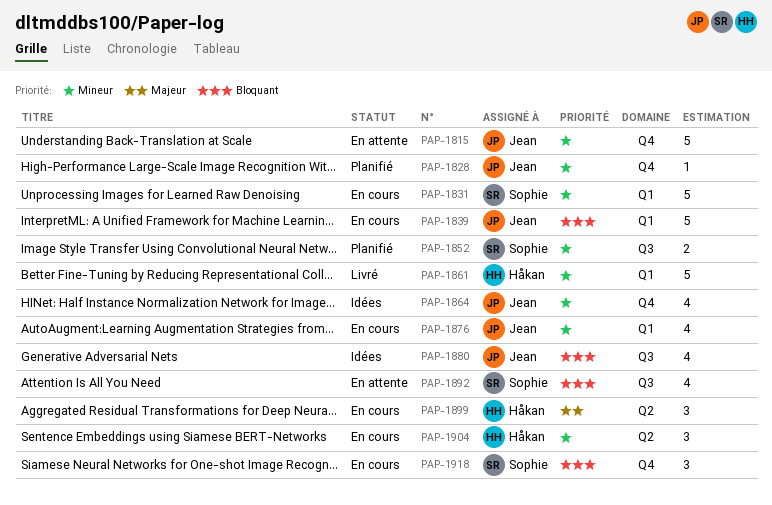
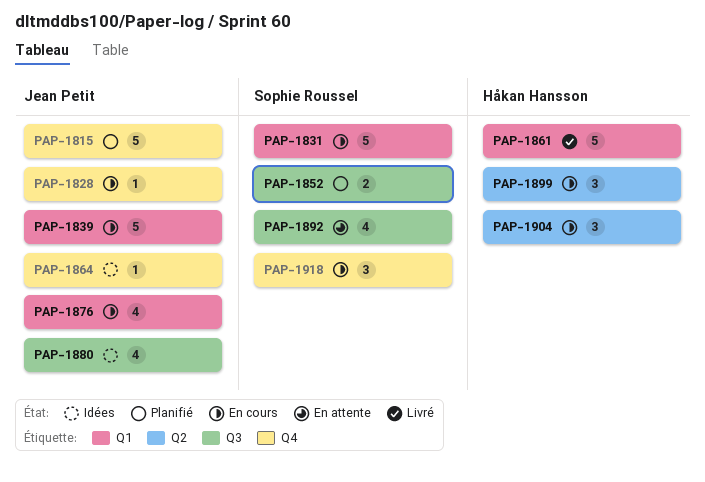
PAP-1815, status: En attente -> Planifié
PAP-1828, status: Planifié -> En cours
PAP-1864, estimate: 4 -> 1

